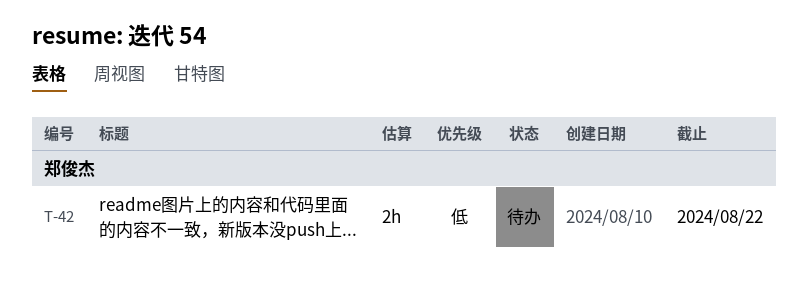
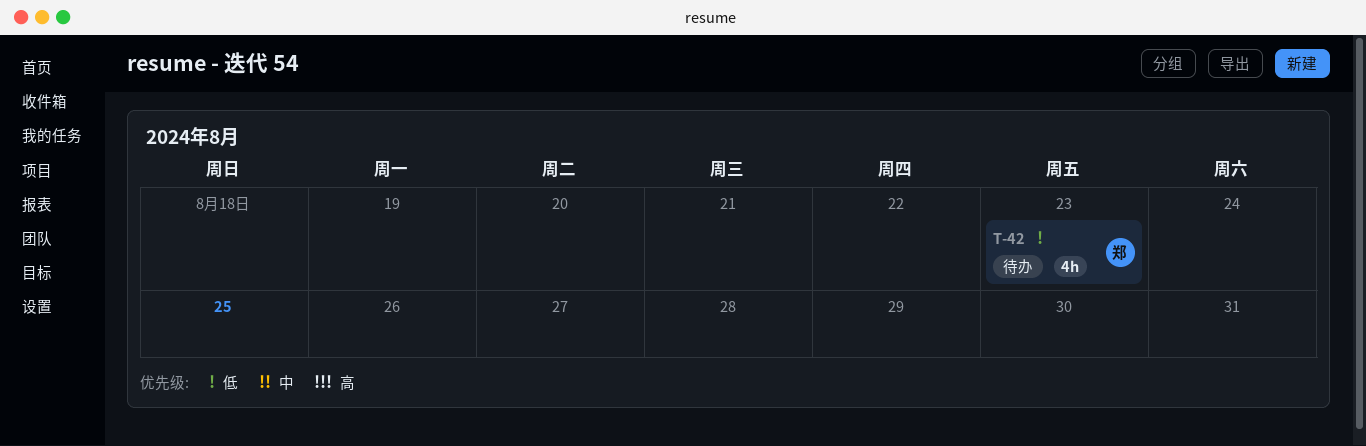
T-42, estimate: 2h -> 4h
T-42, due: Aug 22 -> Aug 23

